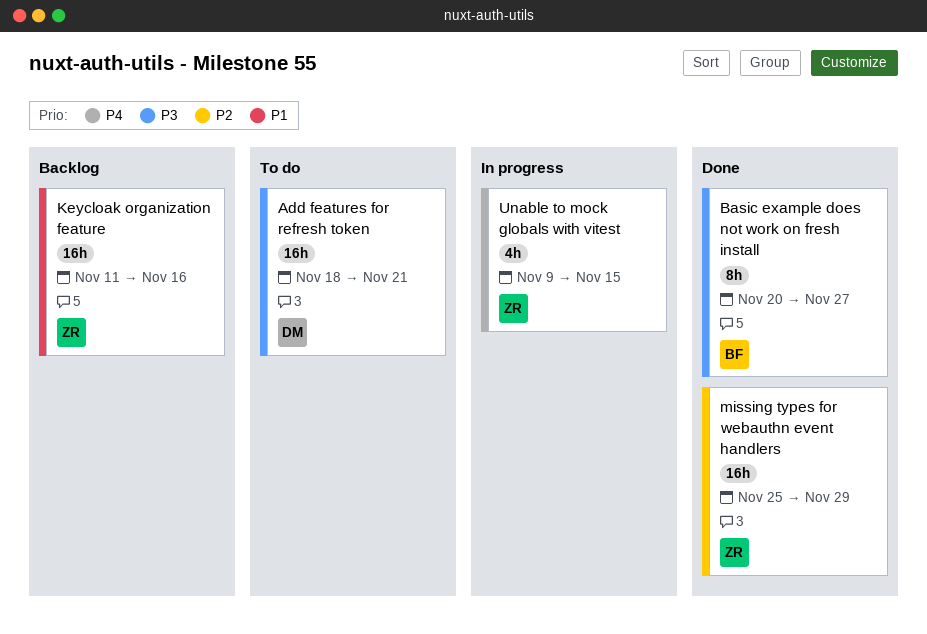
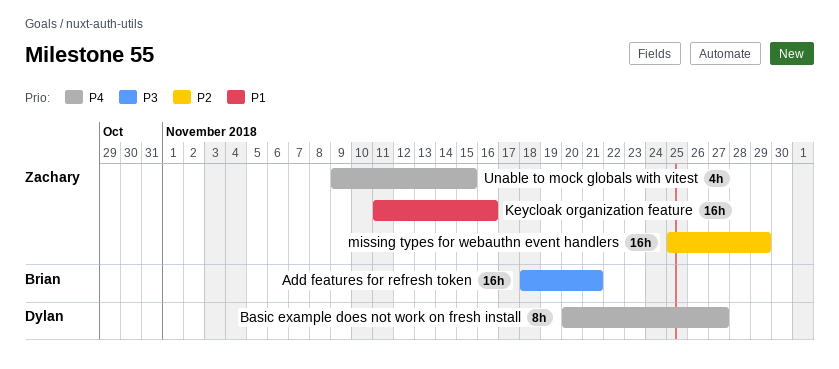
Add features for refresh token, owner: Dylan -> Brian
Basic example does not work on fresh install, owner: Brian -> Dylan
Basic example does not work on fresh install, priority: P3 -> P4

